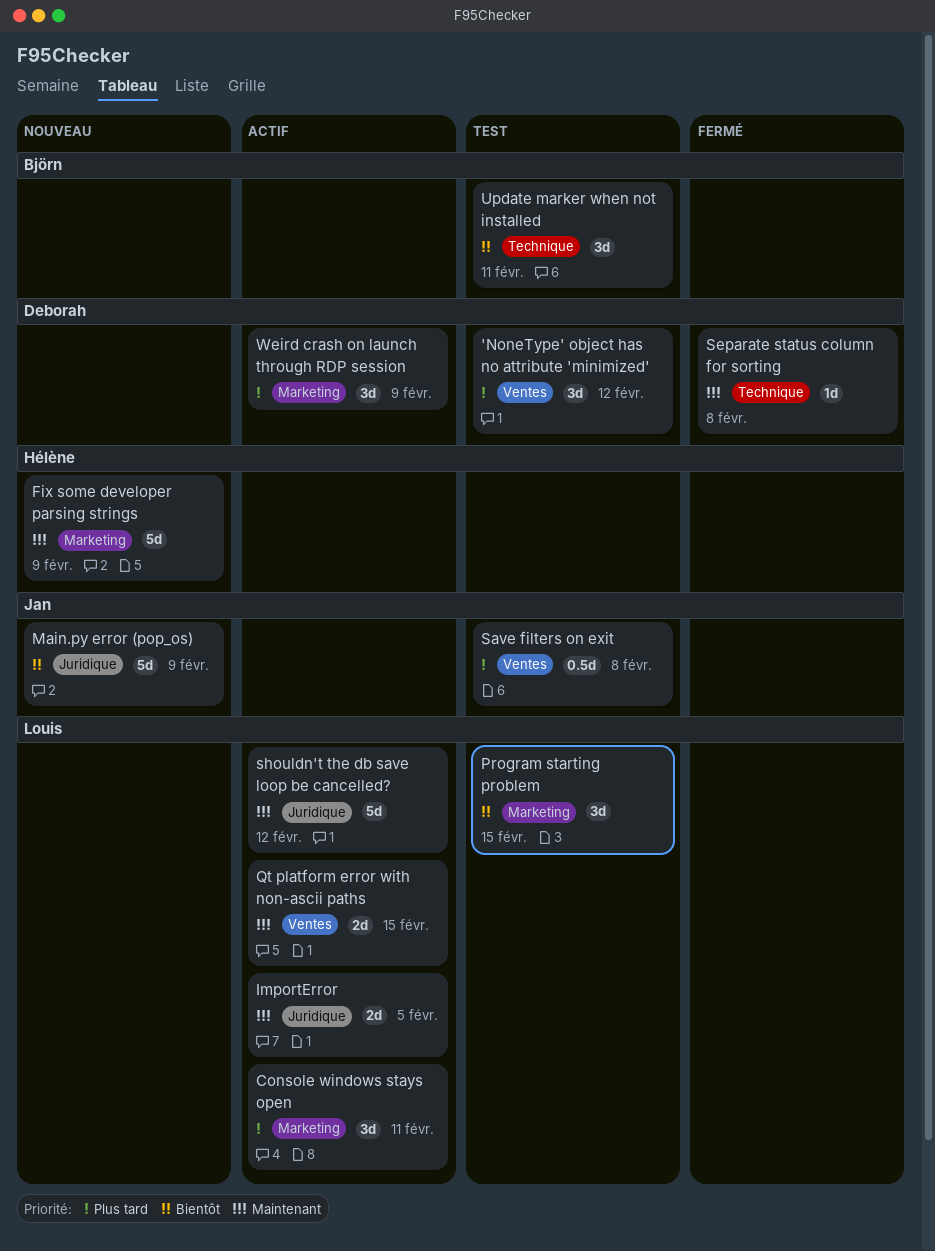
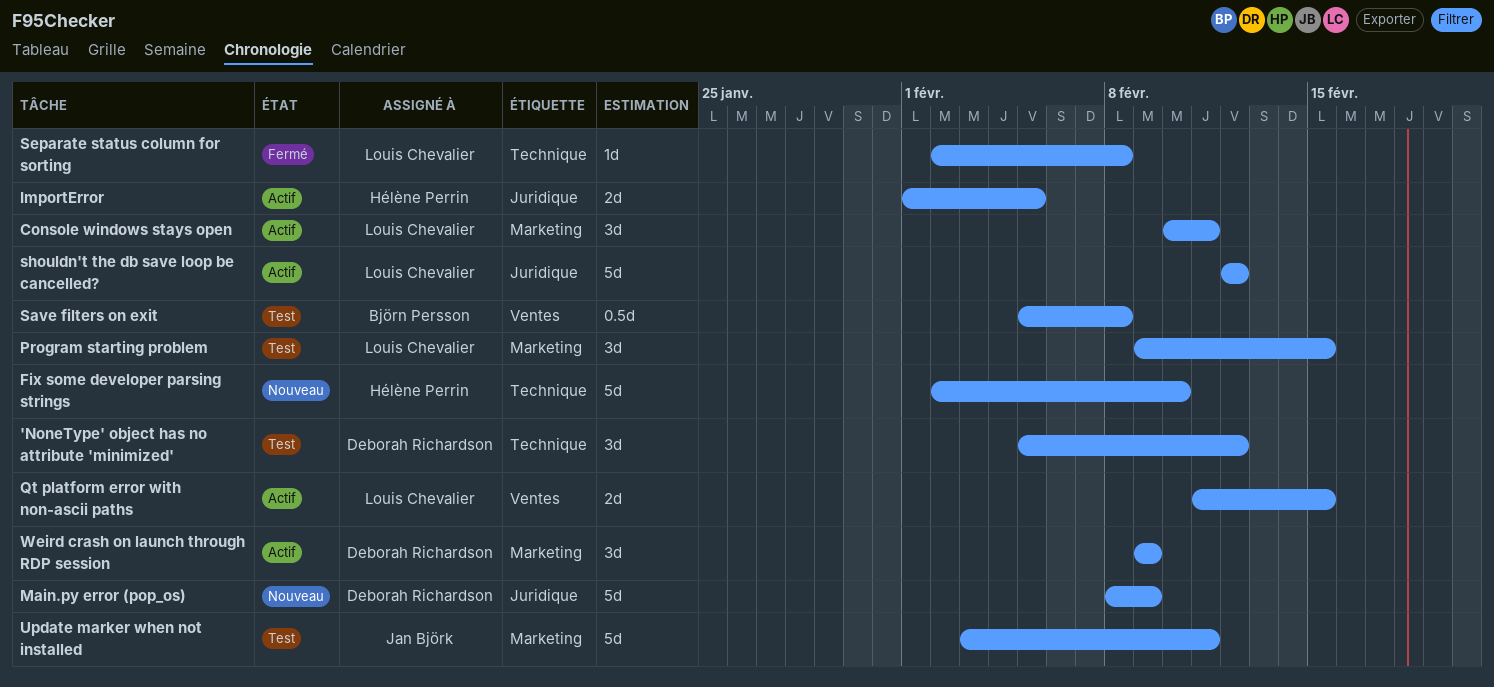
'NoneType' object has no attribute 'minimized', label: Ventes -> Technique
Fix some developer parsing strings, label: Marketing -> Technique
Fix some developer parsing strings, due: Feb 9 -> Feb 10
ImportError, owner: Louis Chevalier -> Hélène Perrin
Main.py error (pop_os), owner: Jan Björk -> Deborah Richardson
Save filters on exit, owner: Jan Björk -> Björn Persson
Separate status column for sorting, owner: Deborah Richardson -> Louis Chevalier
Update marker when not installed, owner: Björn Persson -> Jan Björk
Update marker when not installed, label: Technique -> Marketing
Update marker when not installed, estimate: 3d -> 5d

